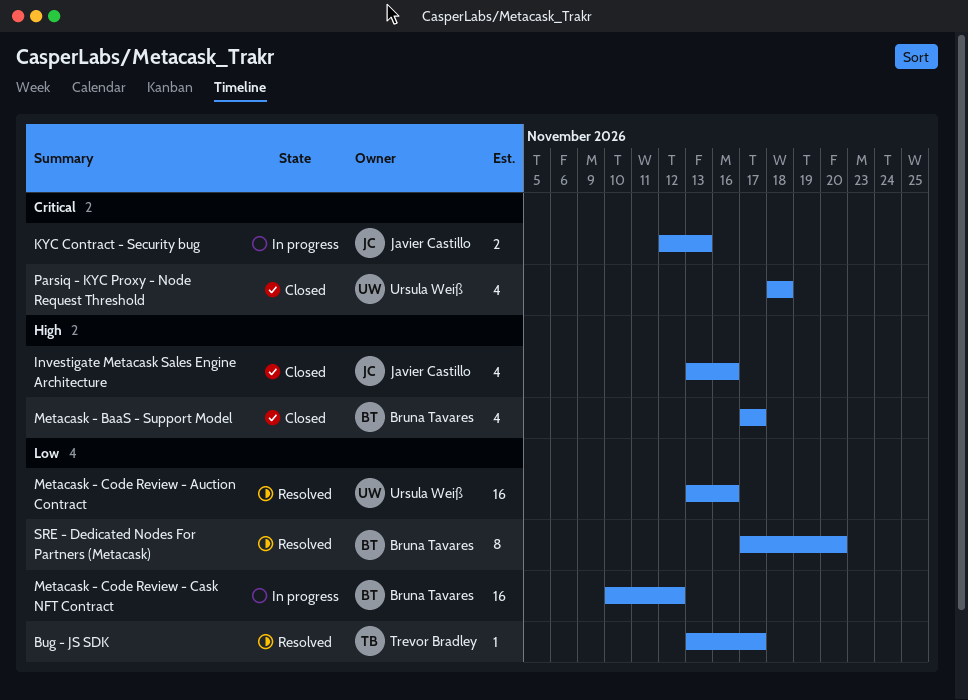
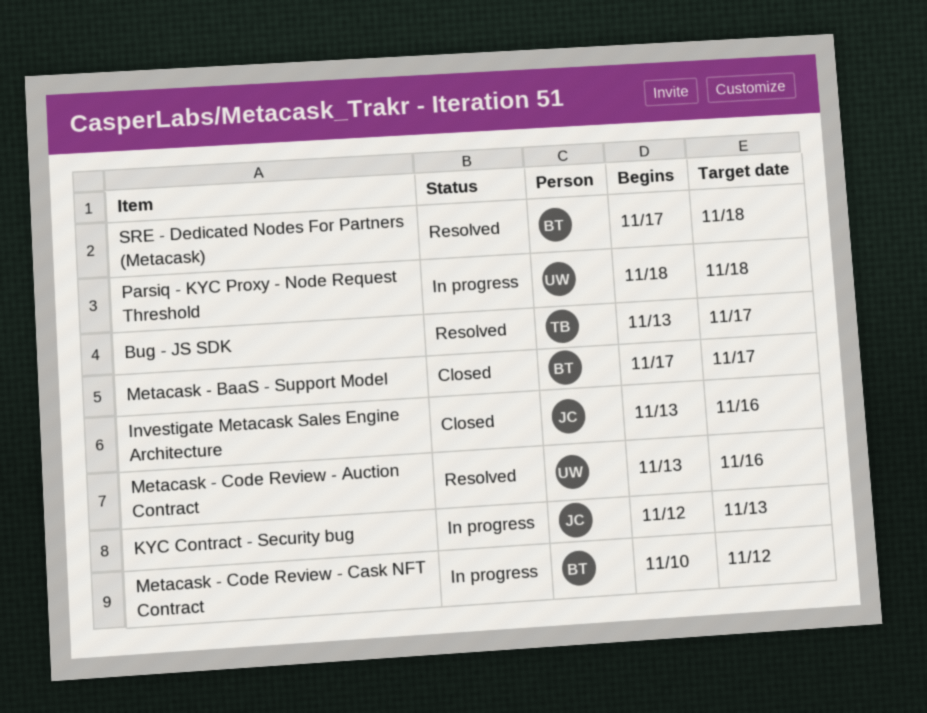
Parsiq - KYC Proxy - Node Request Threshold, status: Closed -> In progress
SRE - Dedicated Nodes For Partners (Metacask), due: Nov 20 -> Nov 18

